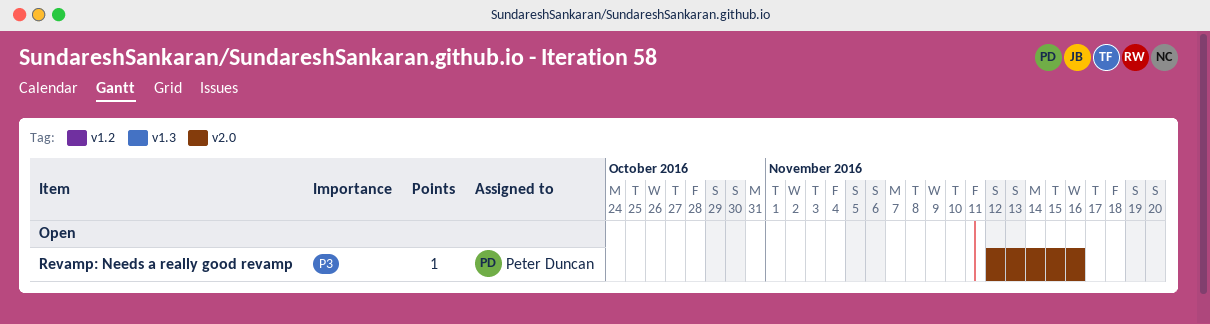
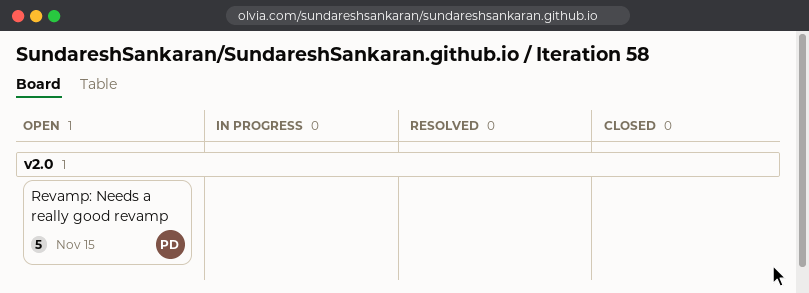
Revamp: Needs a really good revamp, estimate: 1 -> 5
Revamp: Needs a really good revamp, due: Nov 16 -> Nov 15

